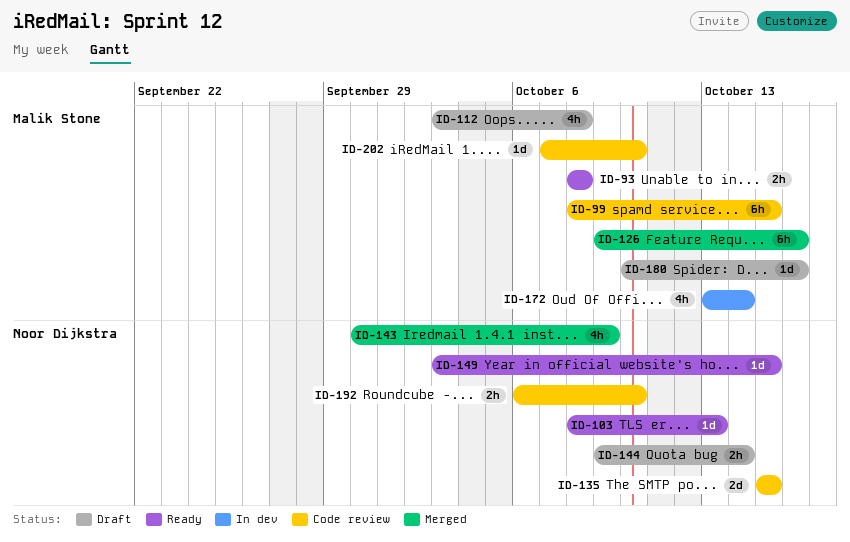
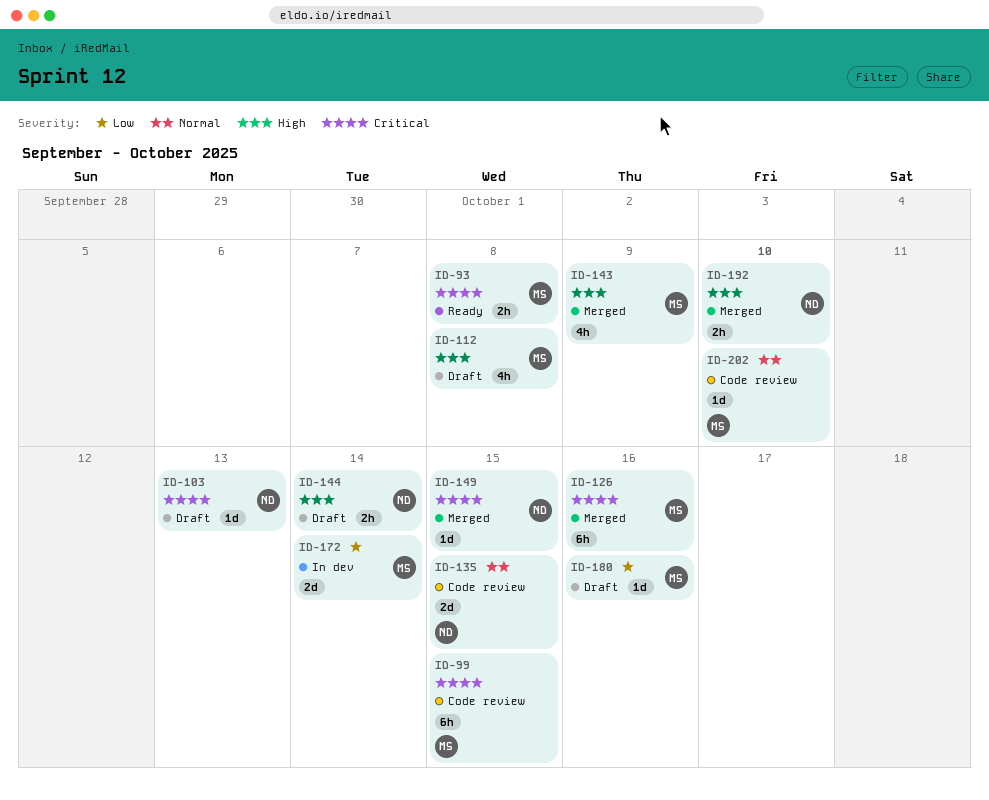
ID-103, status: Ready -> Draft
ID-143, owner: Noor Dijkstra -> Malik Stone
ID-149, status: Ready -> Merged
ID-172, estimate: 4h -> 2d
ID-192, status: Code review -> Merged

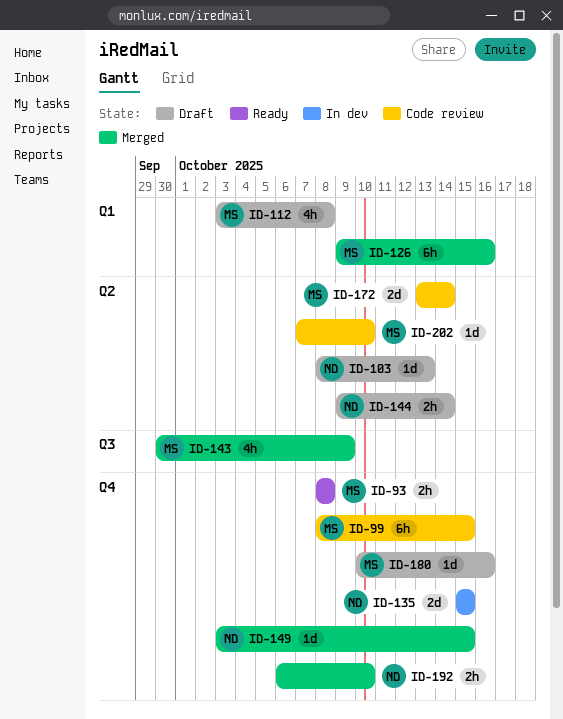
ID-135, status: Code review -> In dev
ID-172, status: In dev -> Code review

